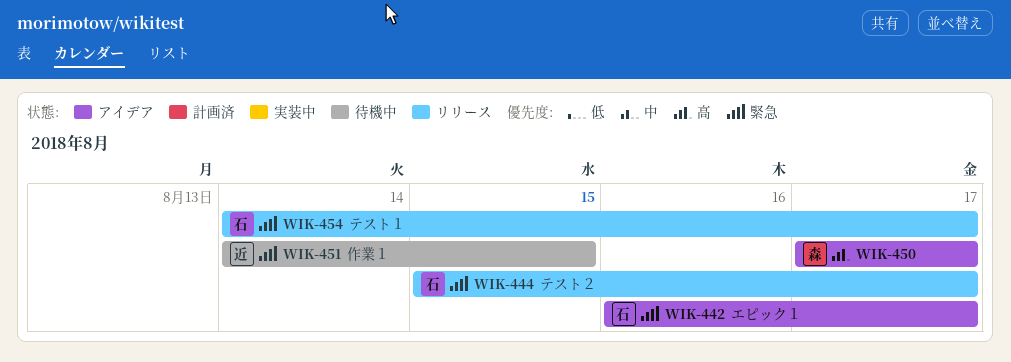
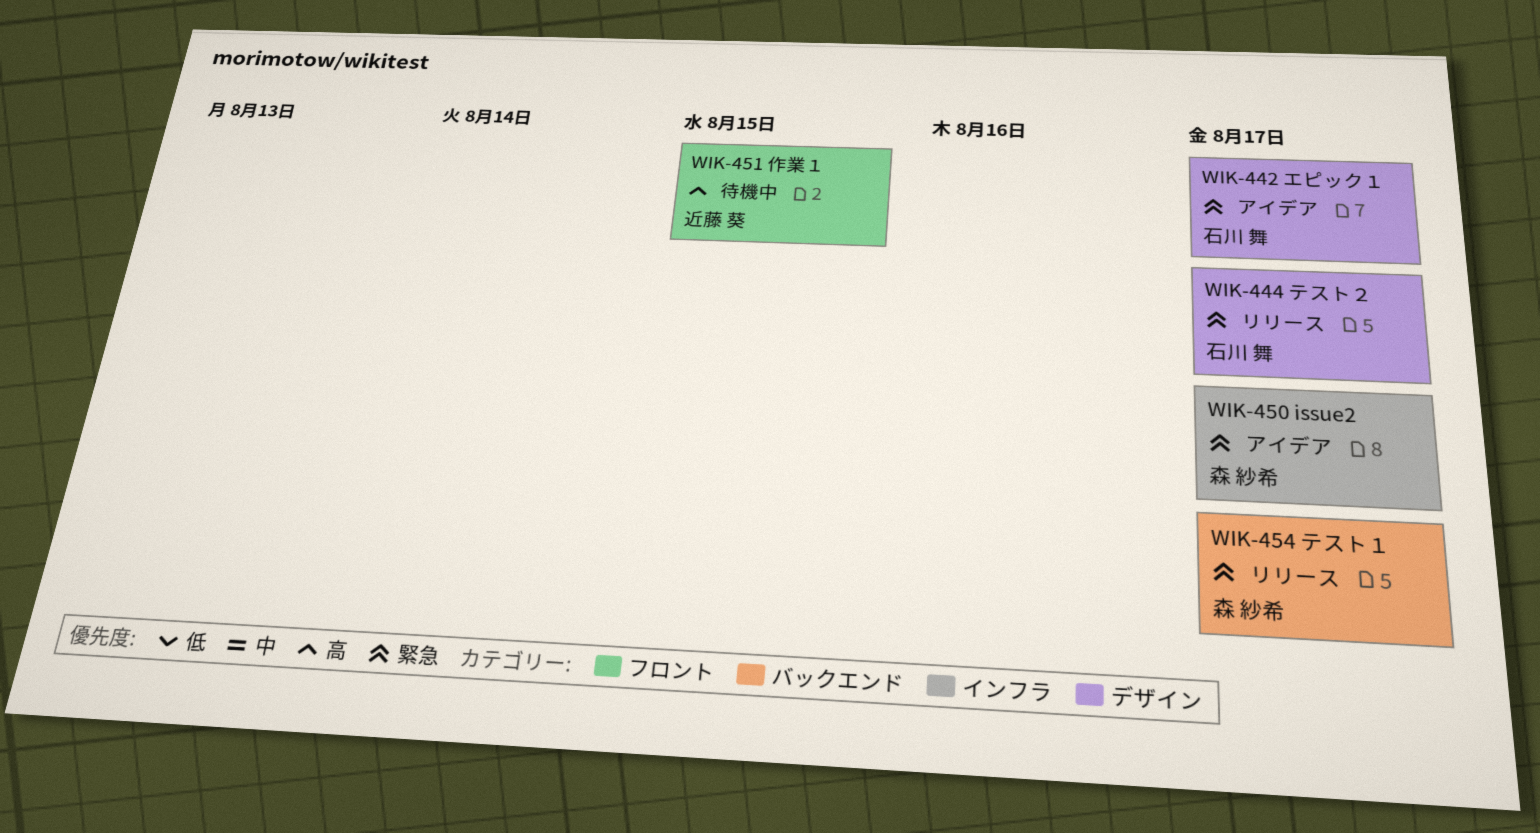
WIK-450, priority: 高 -> 緊急
WIK-451, priority: 緊急 -> 高
WIK-454, owner: 石川 舞 -> 森 紗希

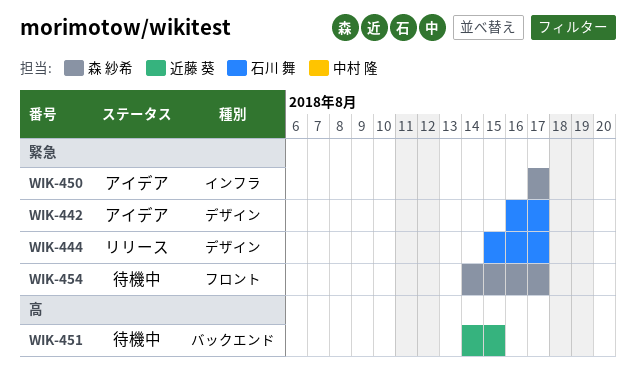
WIK-451, label: フロント -> バックエンド
WIK-454, status: リリース -> 待機中
WIK-454, label: バックエンド -> フロント

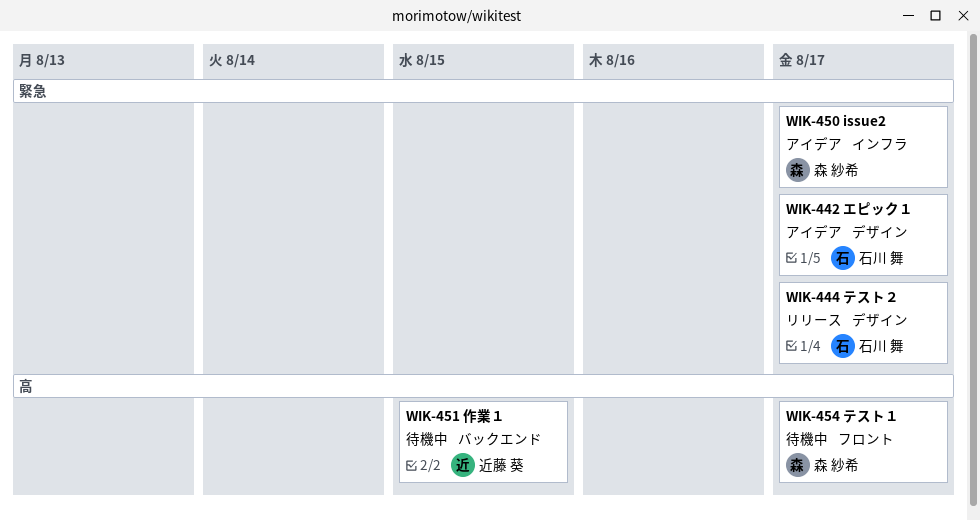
WIK-454, priority: 緊急 -> 高

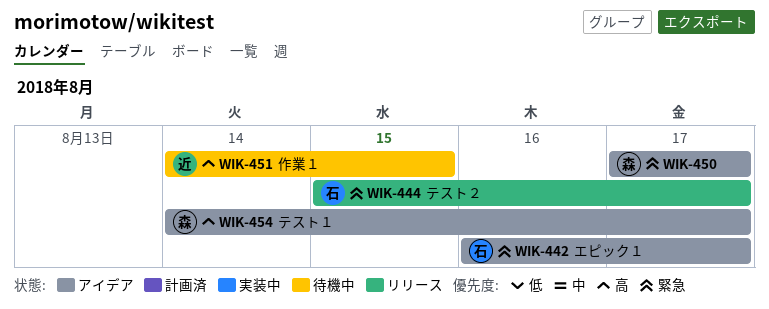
WIK-454, status: 待機中 -> アイデア

